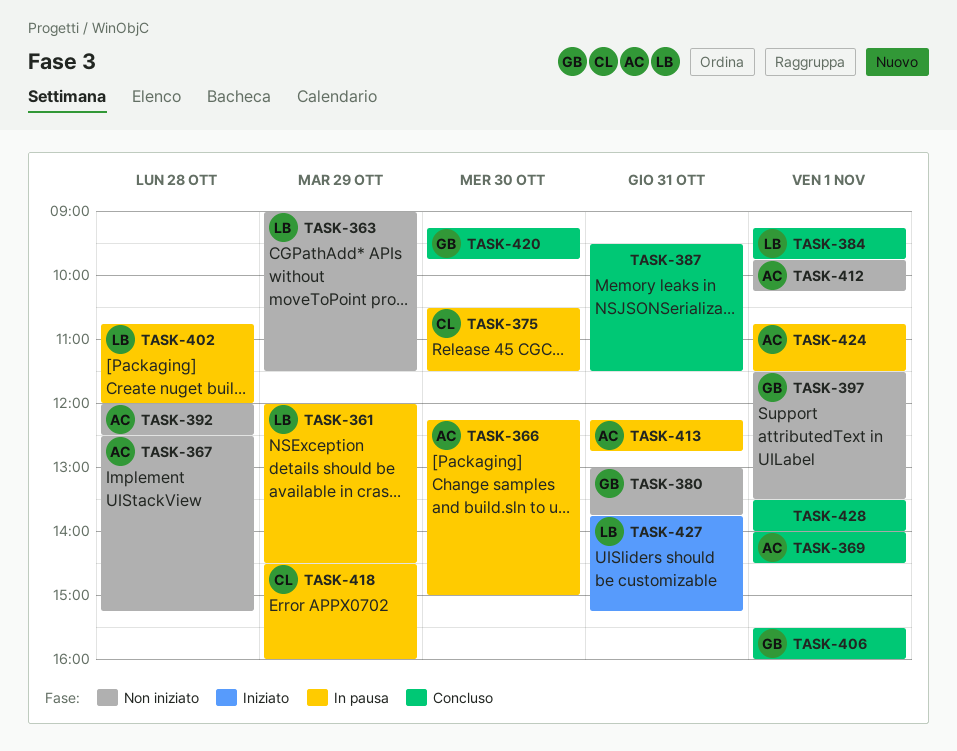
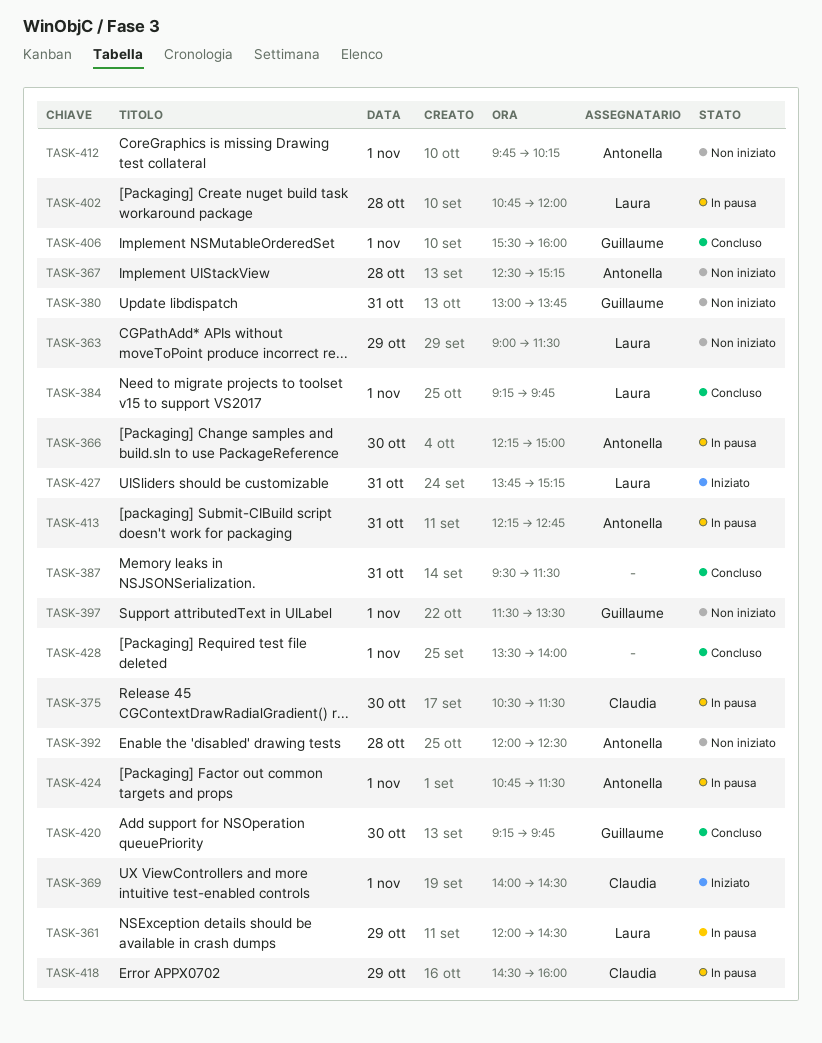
TASK-369, status: Concluso -> Iniziato
TASK-369, owner: Antonella -> Claudia

